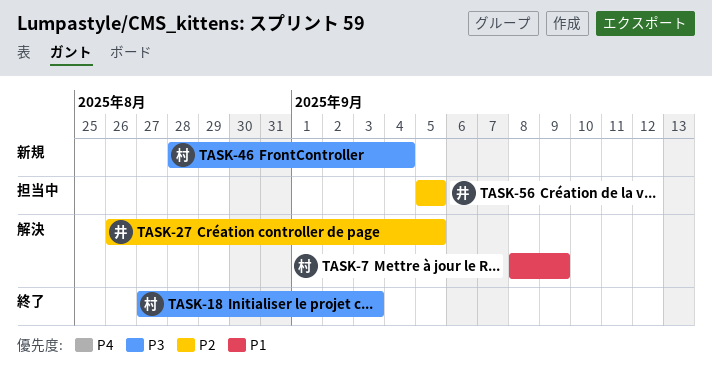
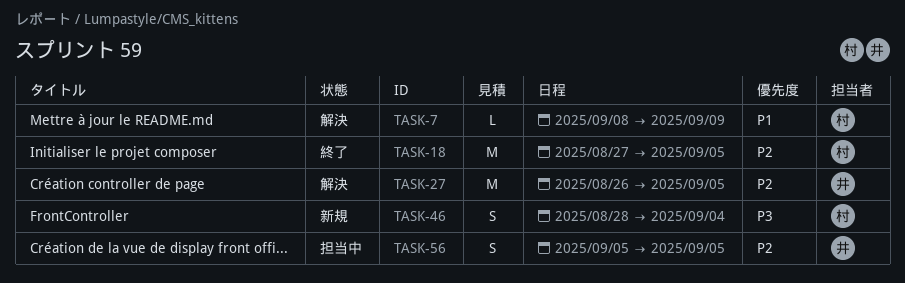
TASK-18, priority: P3 -> P2
TASK-18, due: Sep 3 -> Sep 5

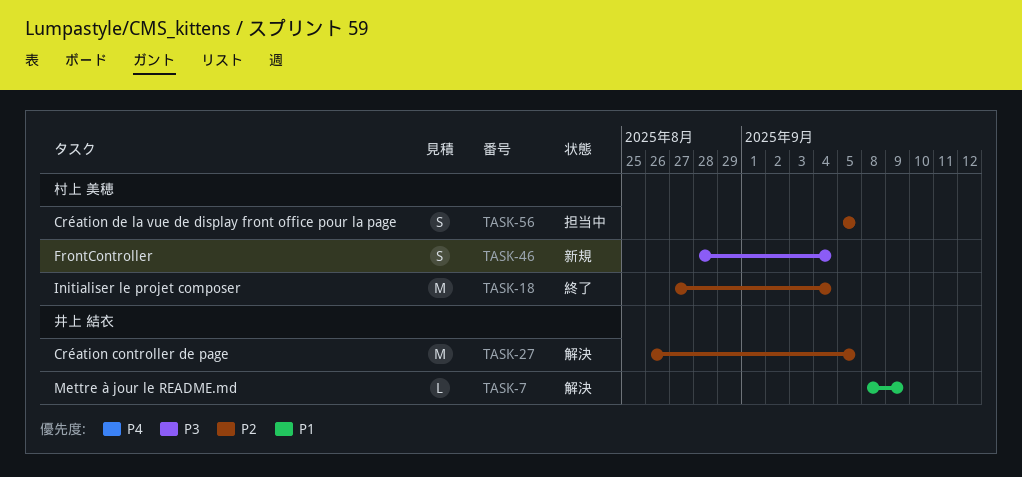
TASK-7, owner: 村上 美穂 -> 井上 結衣
TASK-18, due: Sep 5 -> Sep 4
TASK-56, owner: 井上 結衣 -> 村上 美穂

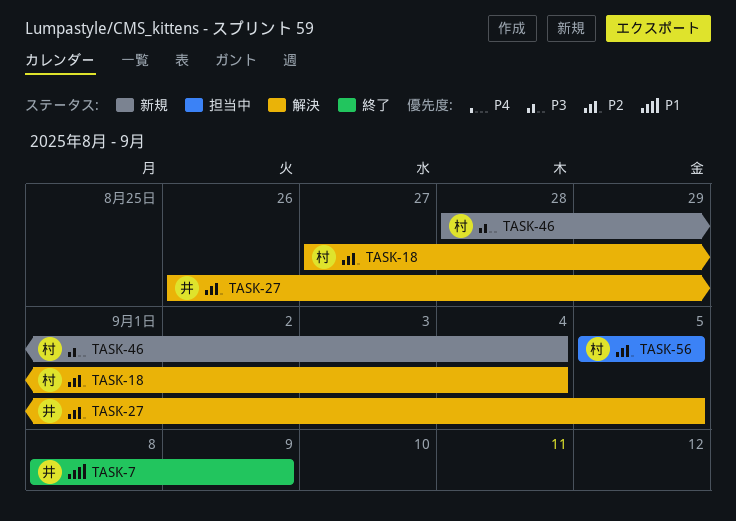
TASK-7, status: 解決 -> 終了
TASK-18, status: 終了 -> 解決

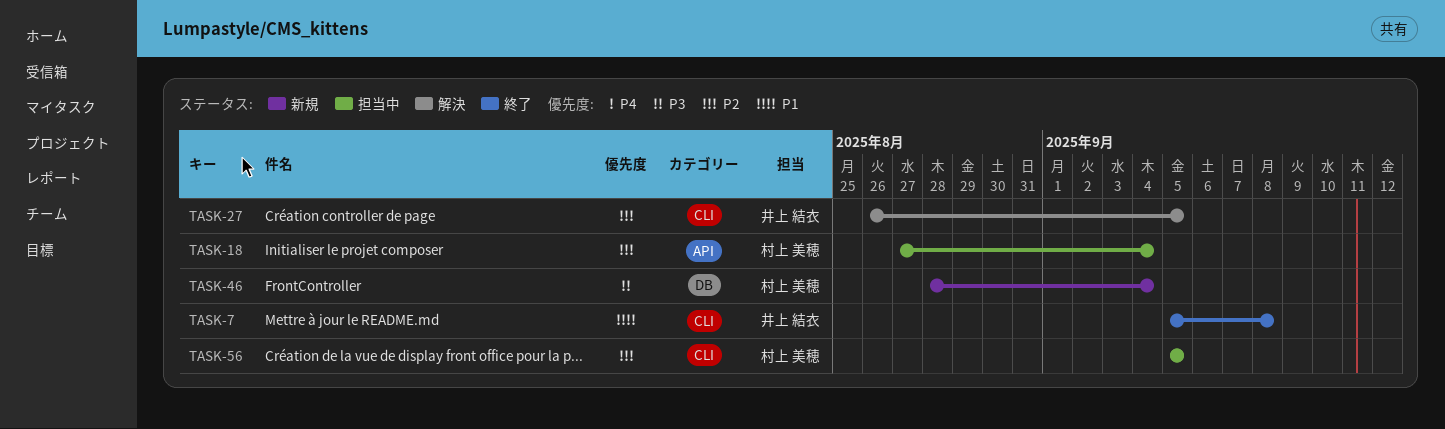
TASK-7, start: Sep 8 -> Sep 5
TASK-7, due: Sep 9 -> Sep 8
TASK-18, status: 解決 -> 担当中

